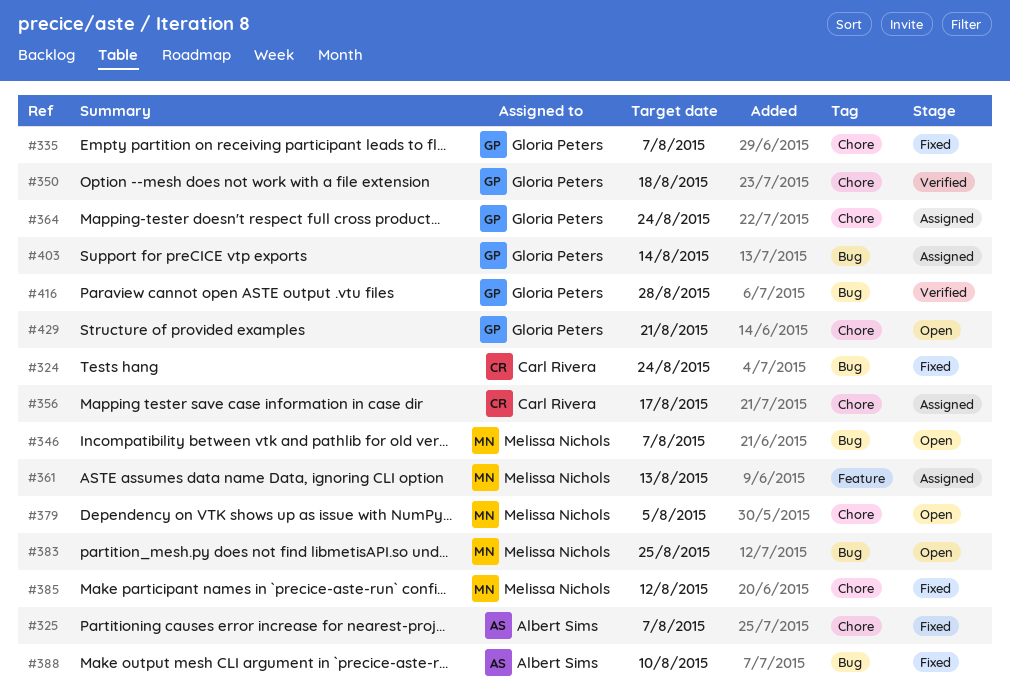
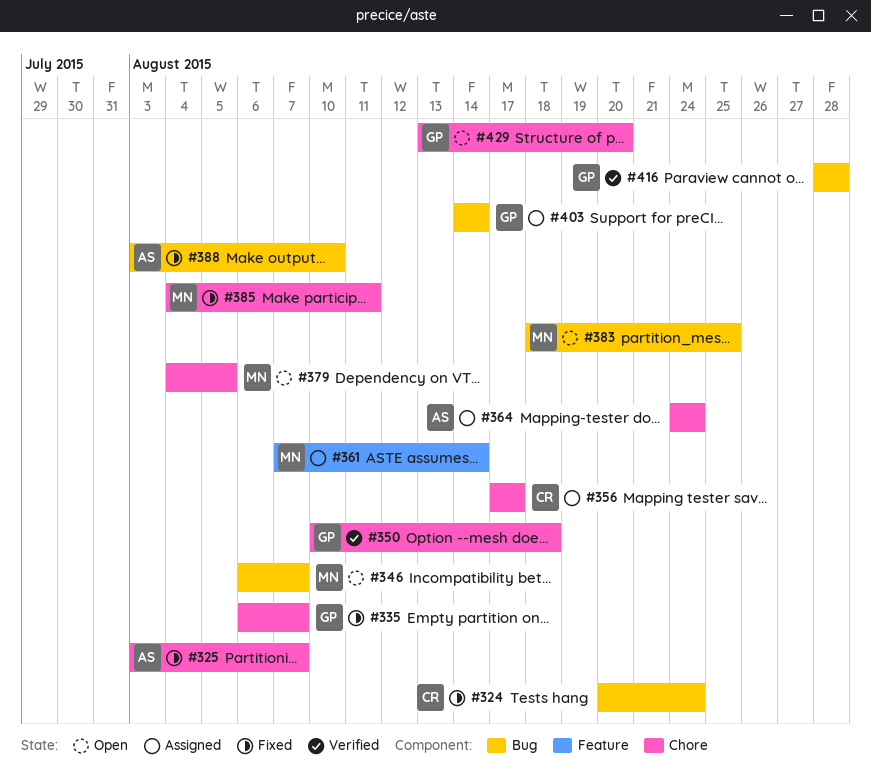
#361, due: Aug 13 -> Aug 14
#364, owner: Gloria Peters -> Albert Sims
#385, due: Aug 12 -> Aug 11
#429, due: Aug 21 -> Aug 20

